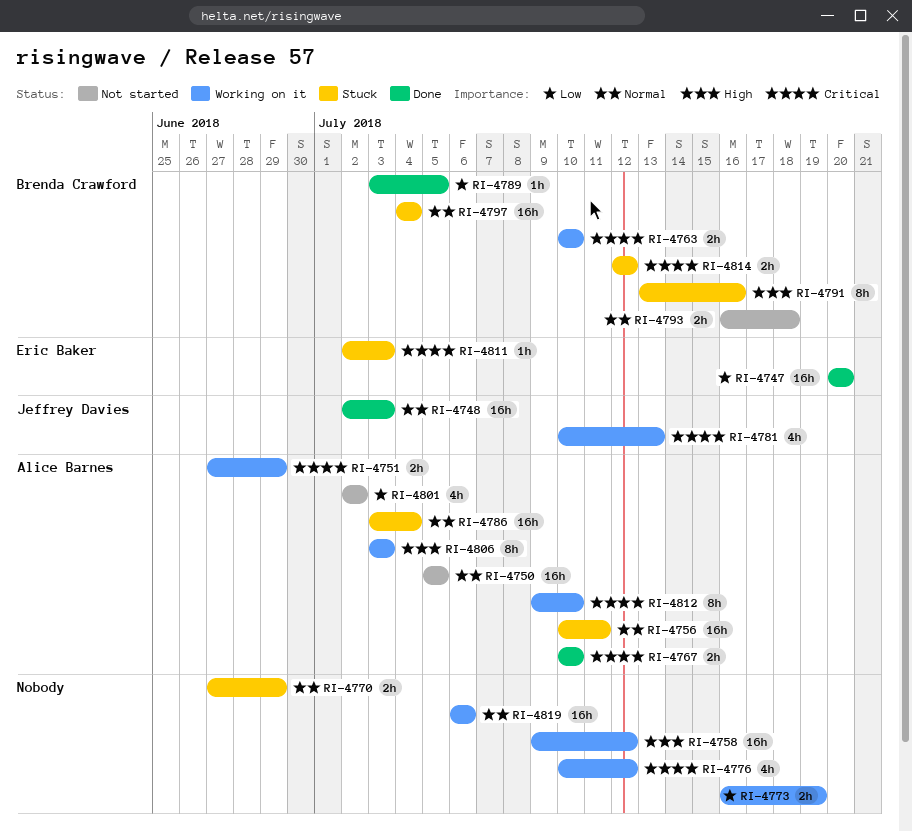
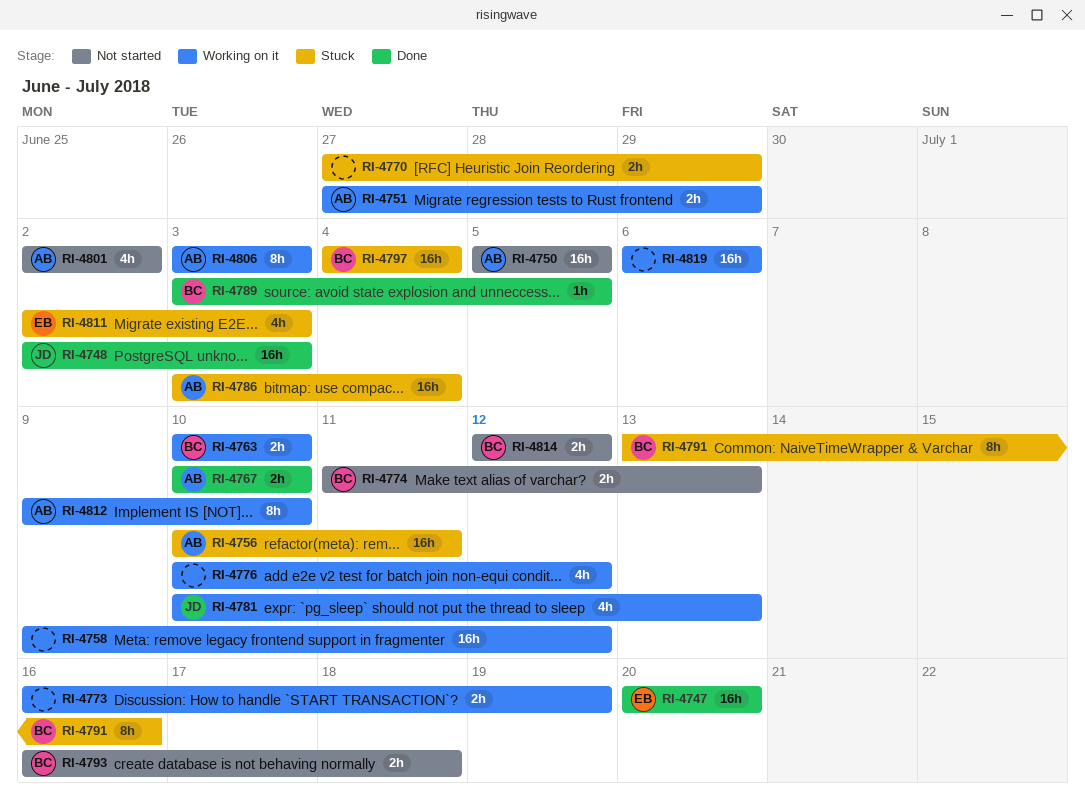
RI-4774: none -> present
RI-4811, estimate: 1h -> 4h
RI-4814, status: Stuck -> Not started

